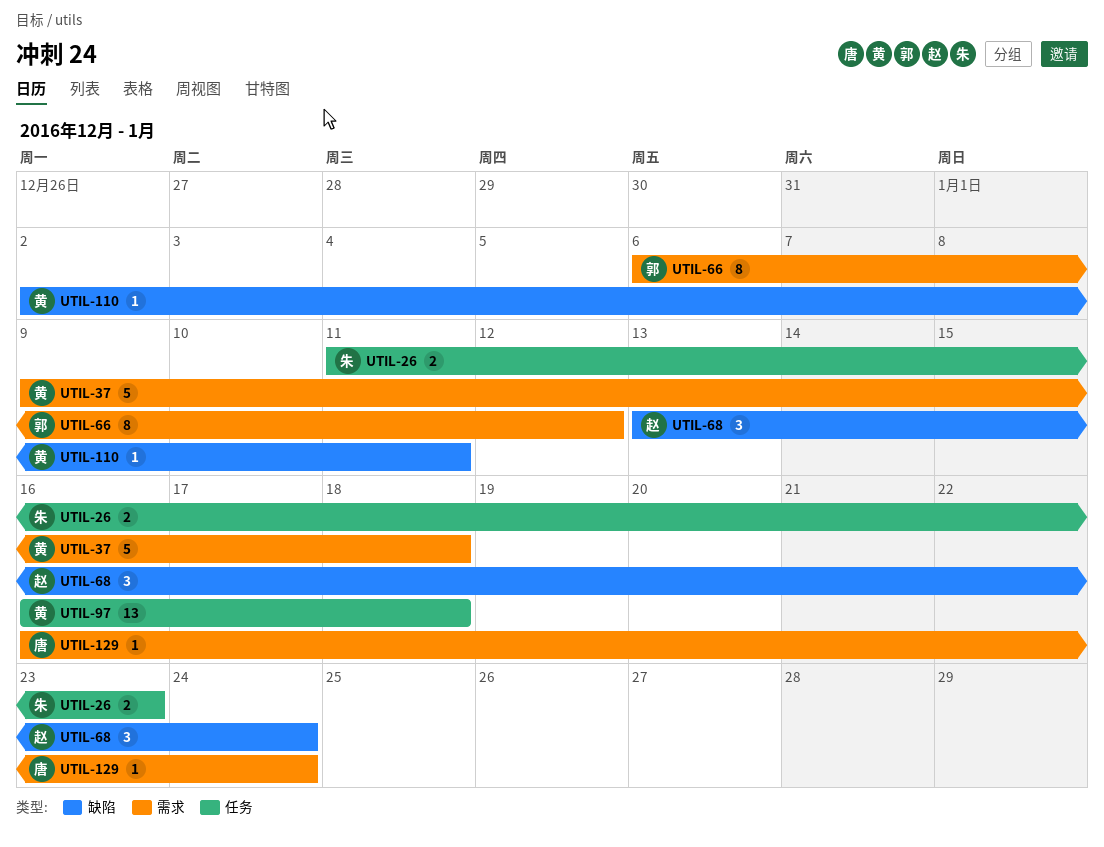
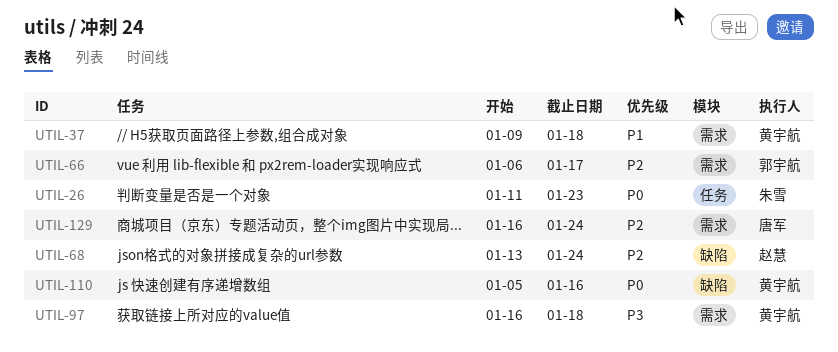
UTIL-66, due: Jan 12 -> Jan 17
UTIL-97, label: 任务 -> 需求
UTIL-110, start: Jan 2 -> Jan 5
UTIL-110, due: Jan 11 -> Jan 16

